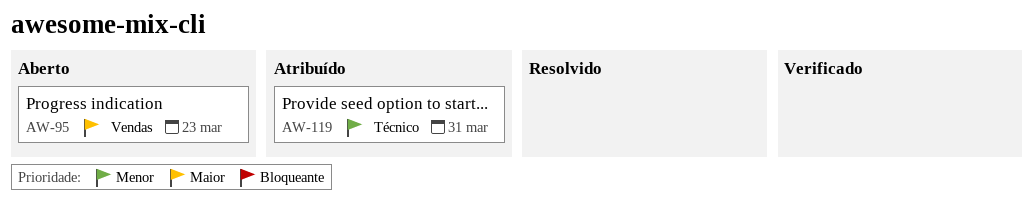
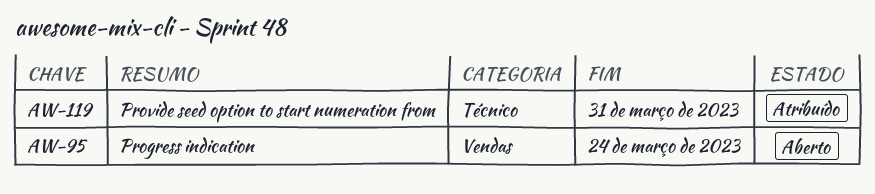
AW-95, due: Mar 23 -> Mar 24

